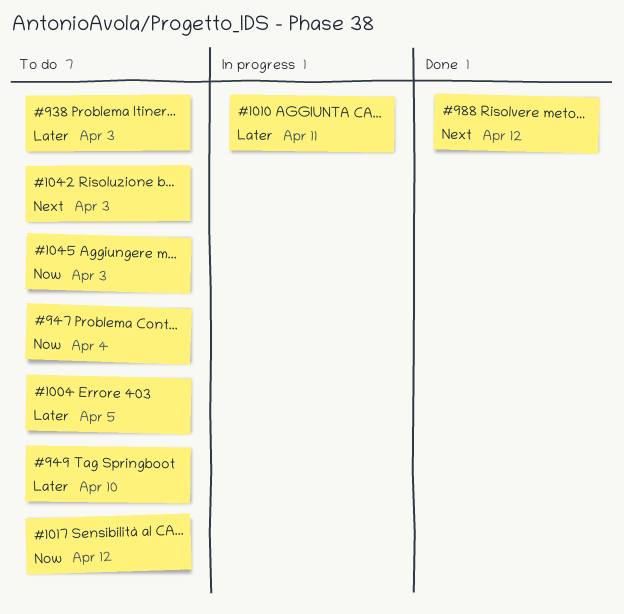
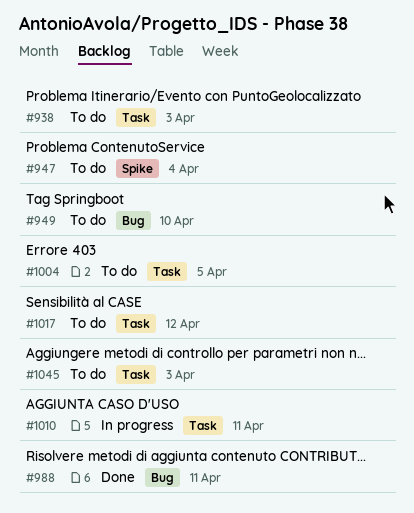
#988, due: Apr 12 -> Apr 11
#1042: present -> none

